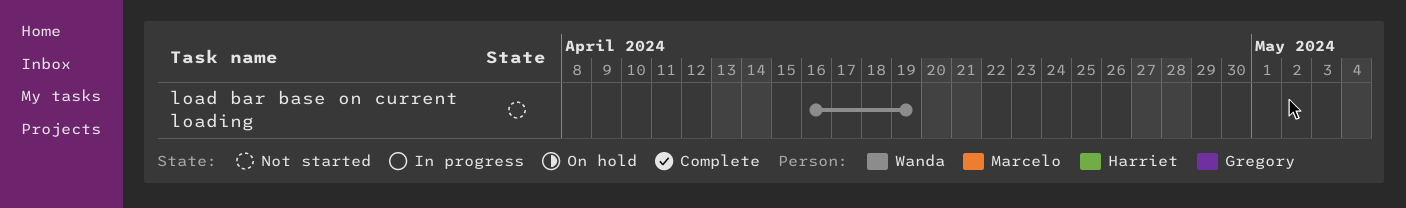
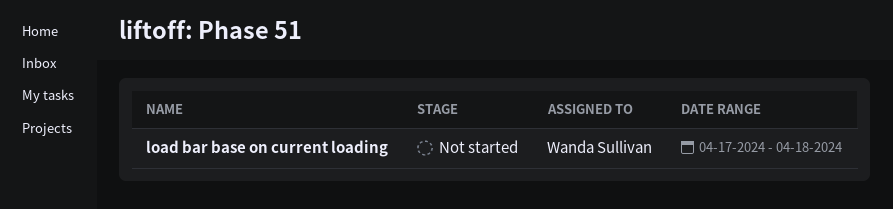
load bar base on current loading, start: Apr 16 -> Apr 17
load bar base on current loading, due: Apr 19 -> Apr 18

